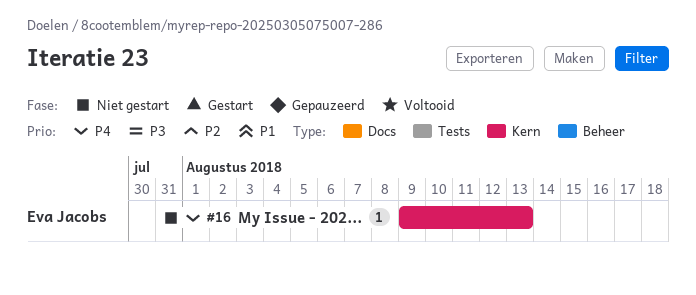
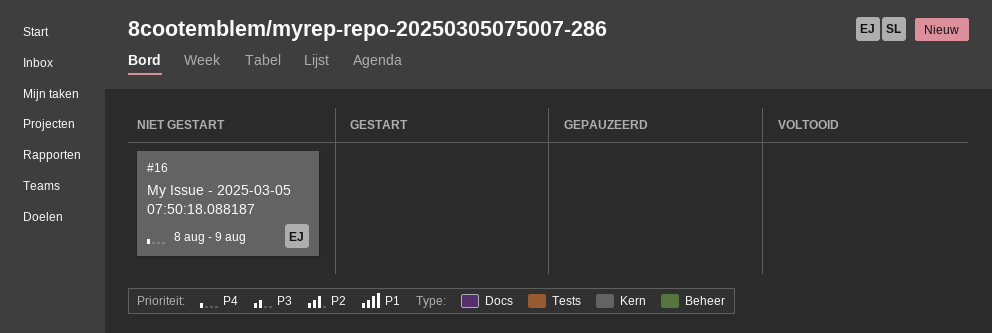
#16, start: Aug 9 -> Aug 8
#16, due: Aug 13 -> Aug 9

